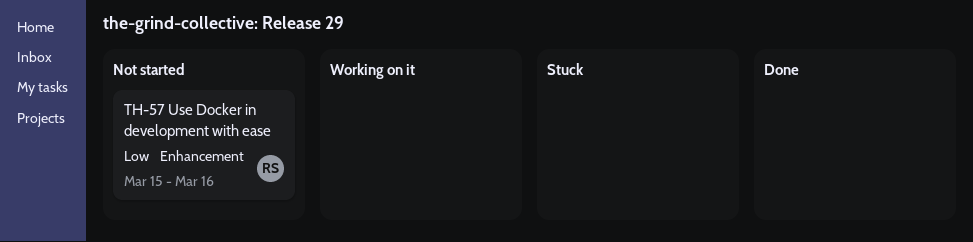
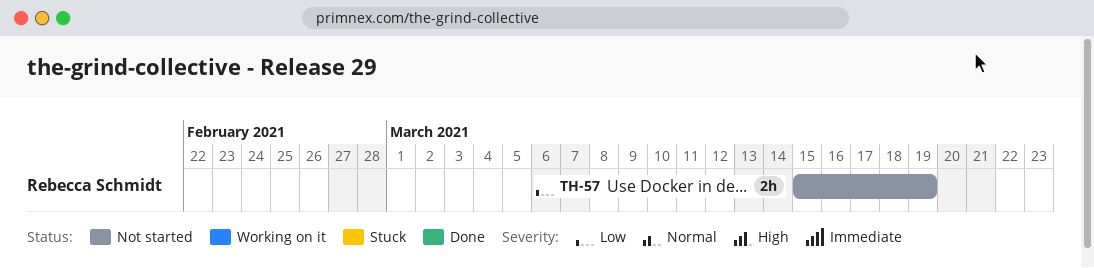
TH-57, due: Mar 16 -> Mar 19

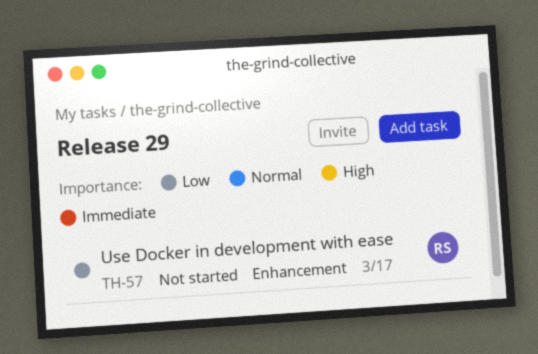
TH-57, due: Mar 19 -> Mar 17

